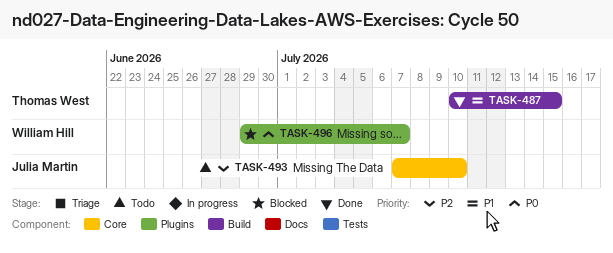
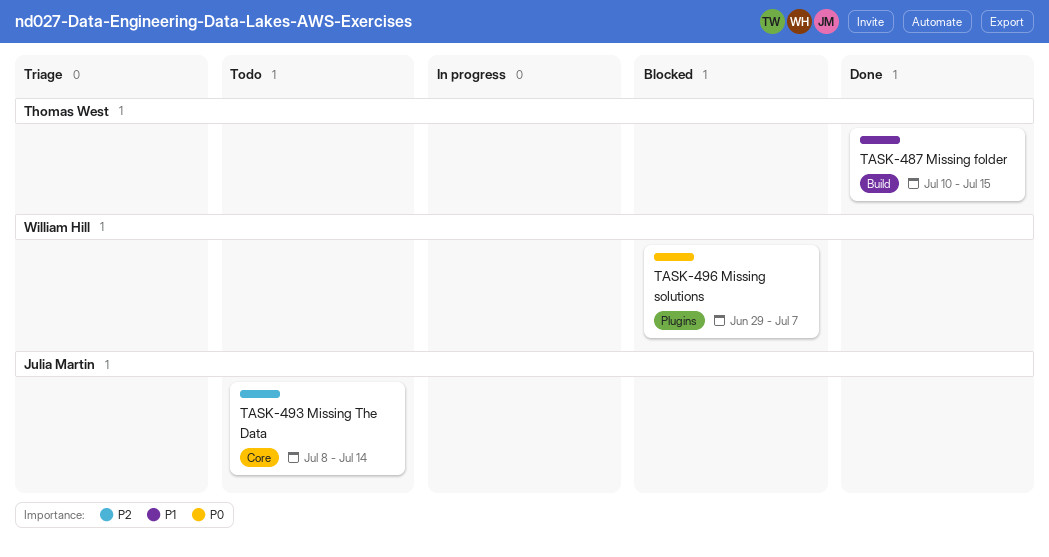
TASK-493, start: Jul 7 -> Jul 8
TASK-493, due: Jul 10 -> Jul 14

